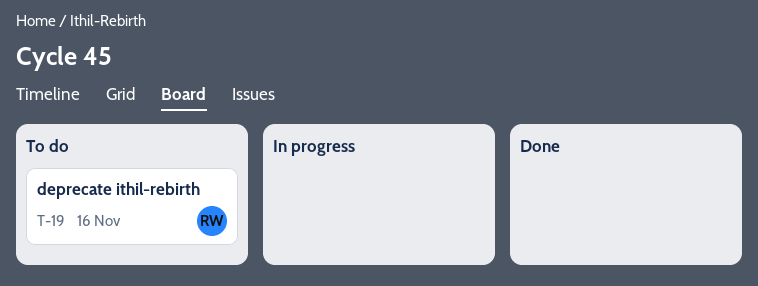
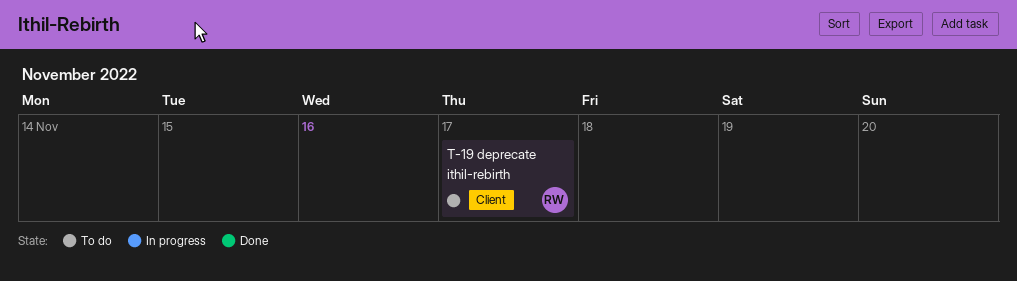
T-19, due: Nov 16 -> Nov 17

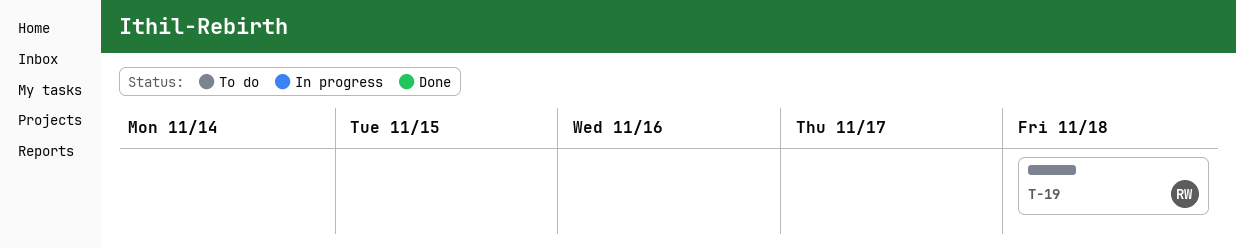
T-19, due: Nov 17 -> Nov 18

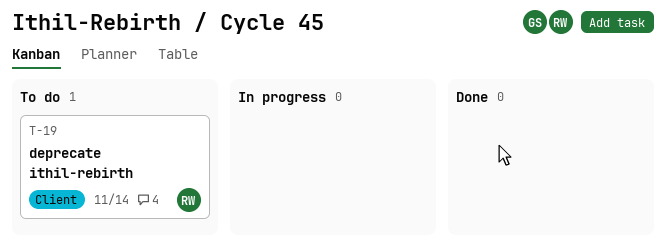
T-19, due: Nov 18 -> Nov 14

